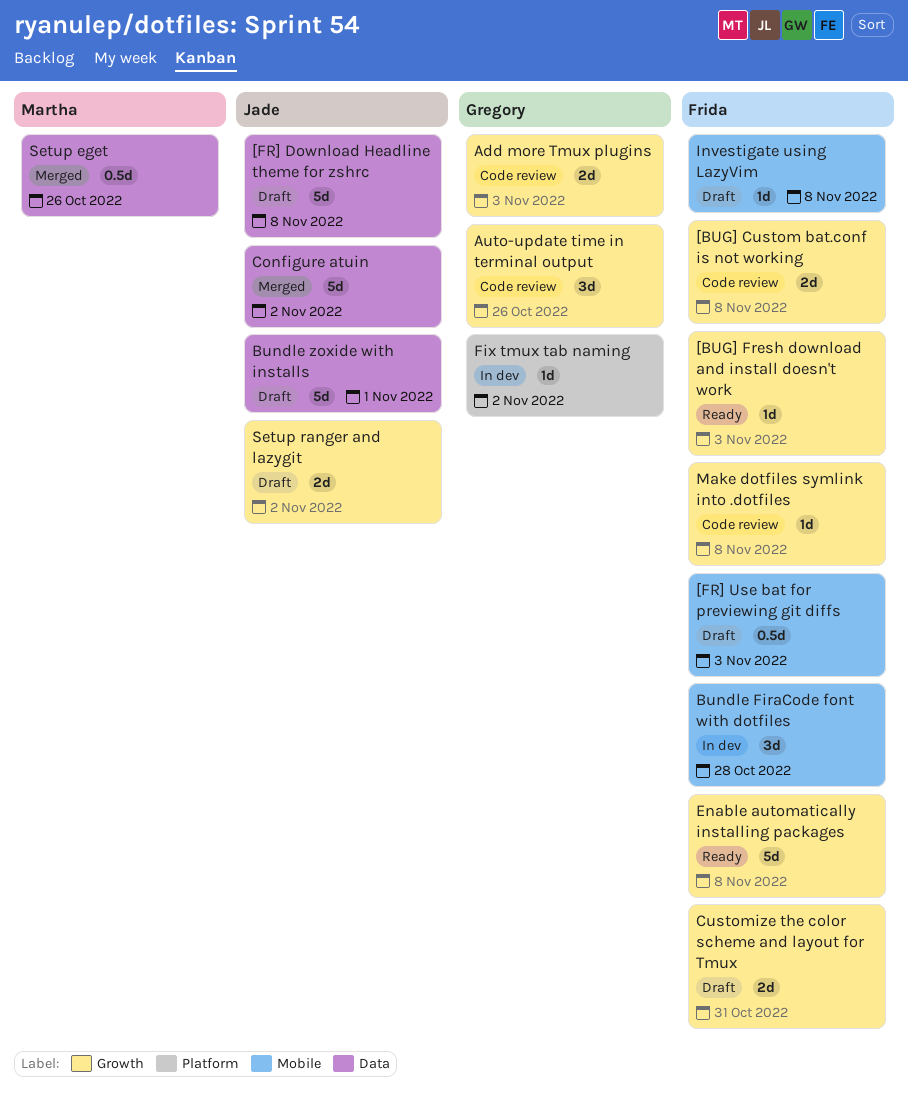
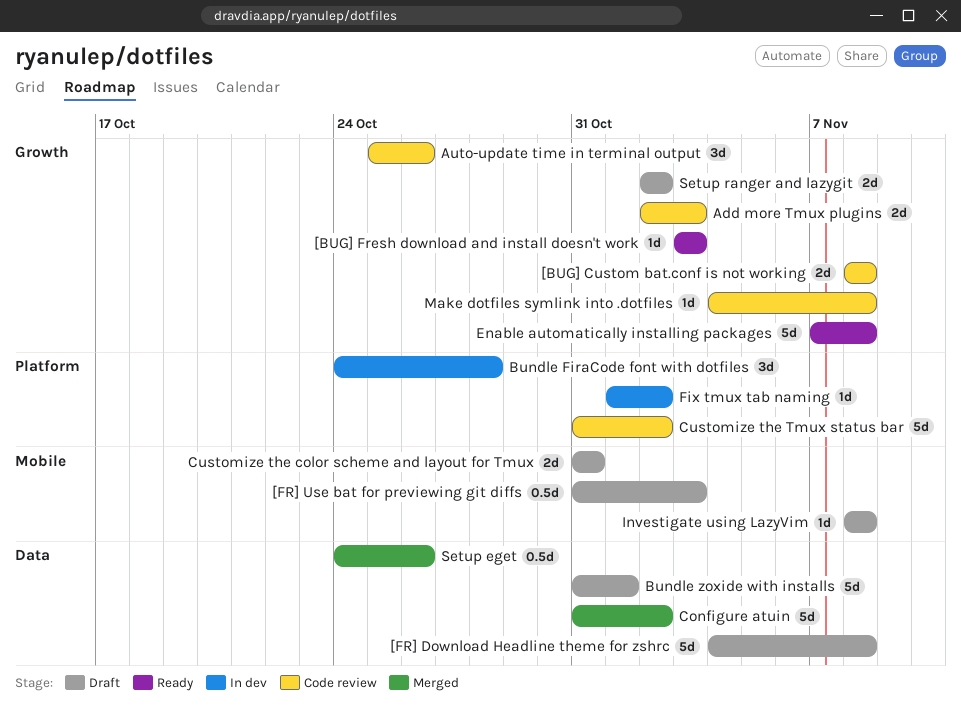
Bundle FiraCode font with dotfiles, label: Mobile -> Platform
Customize the color scheme and layout for Tmux, label: Growth -> Mobile
Customize the Tmux status bar: none -> present

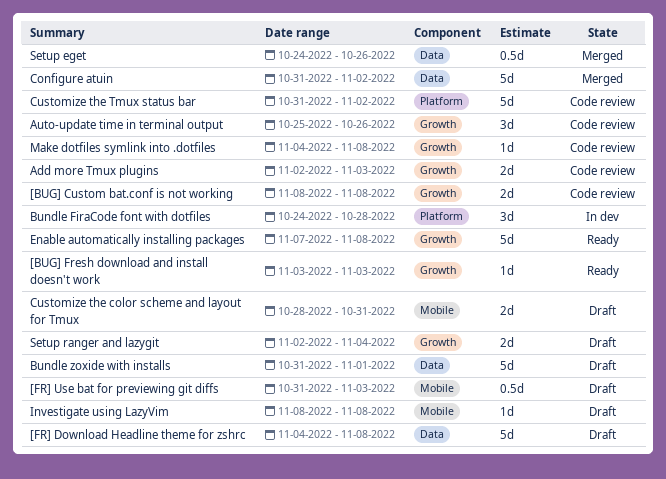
Customize the color scheme and layout for Tmux, start: Oct 31 -> Oct 28
Fix tmux tab naming: present -> none
Setup ranger and lazygit, due: Nov 2 -> Nov 4

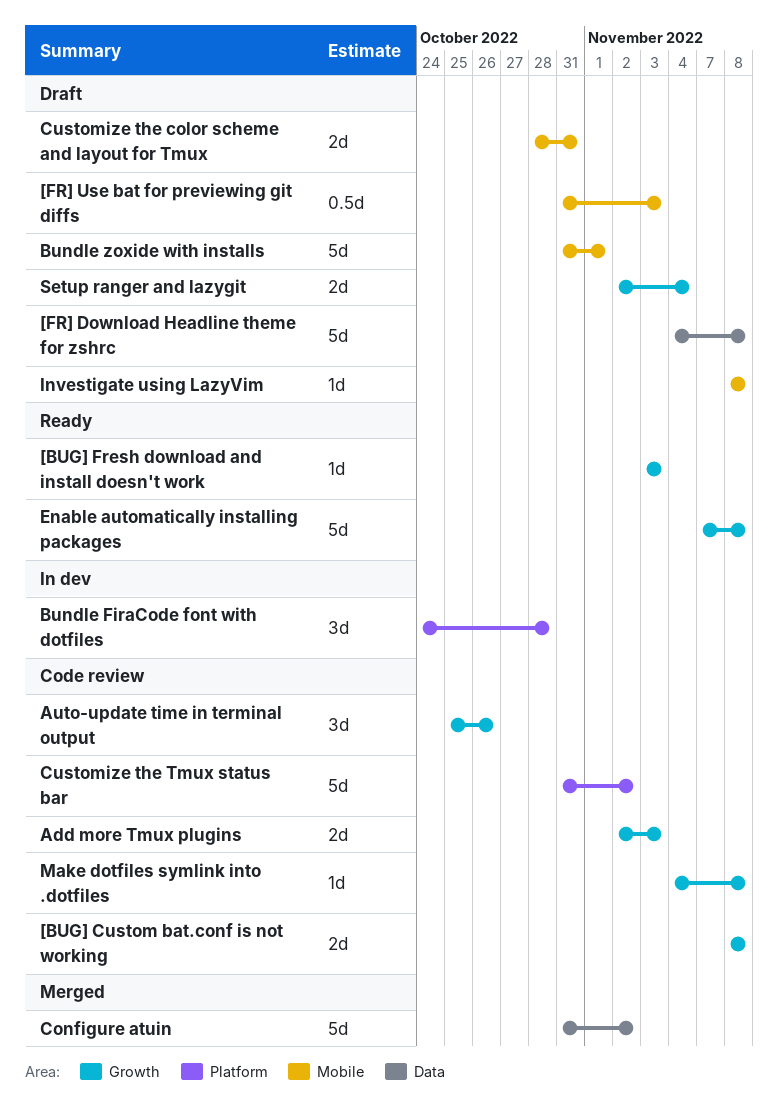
Bundle zoxide with installs, label: Data -> Mobile
Setup eget: present -> none

